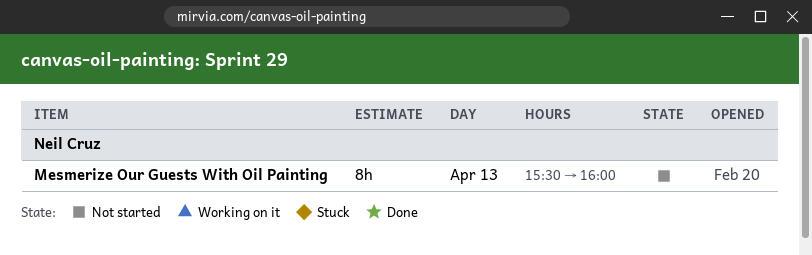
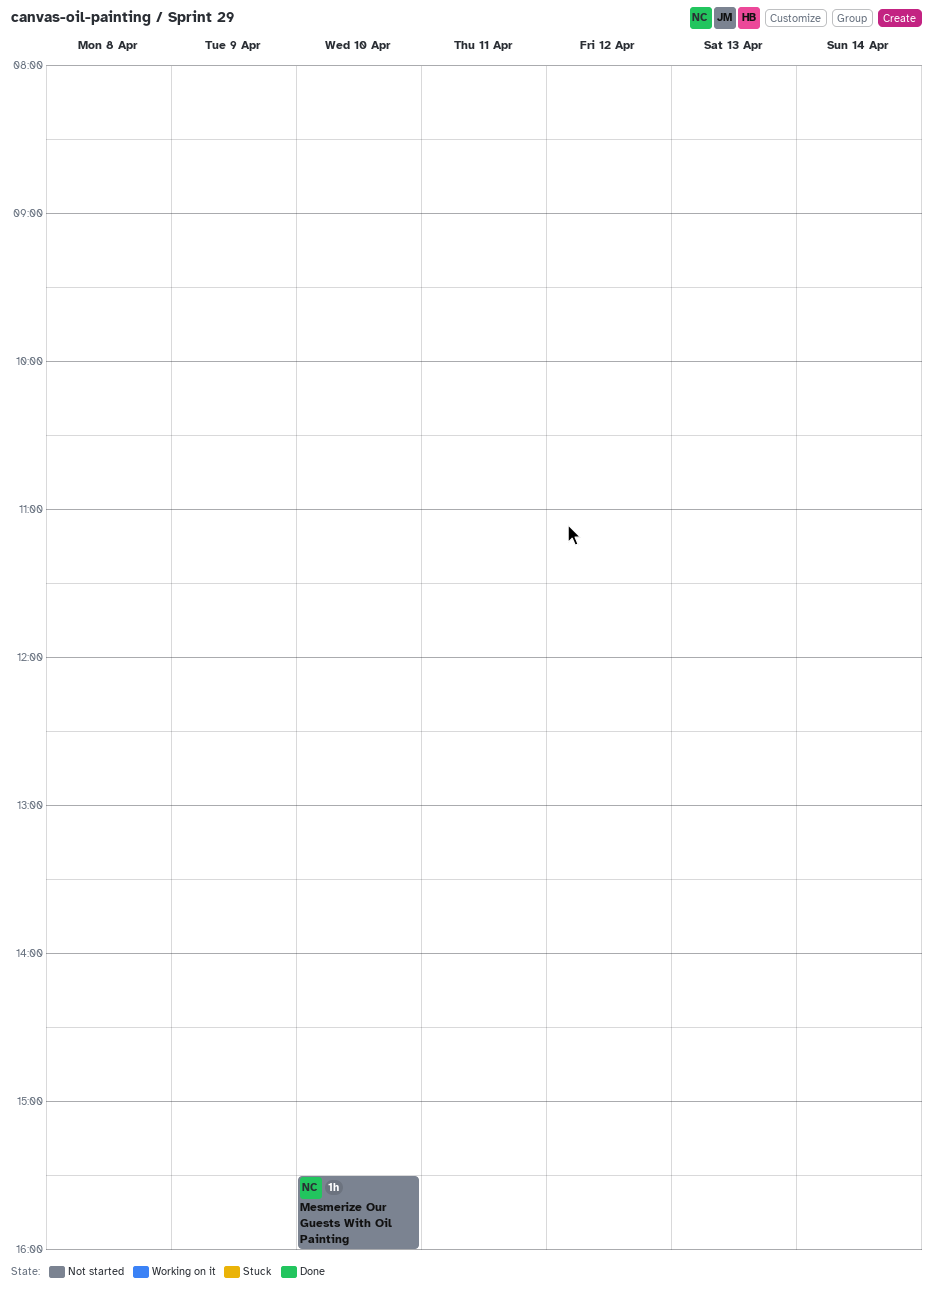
Mesmerize Our Guests With Oil Painting, estimate: 8h -> 1h
Mesmerize Our Guests With Oil Painting, day: Apr 13 -> Apr 10

